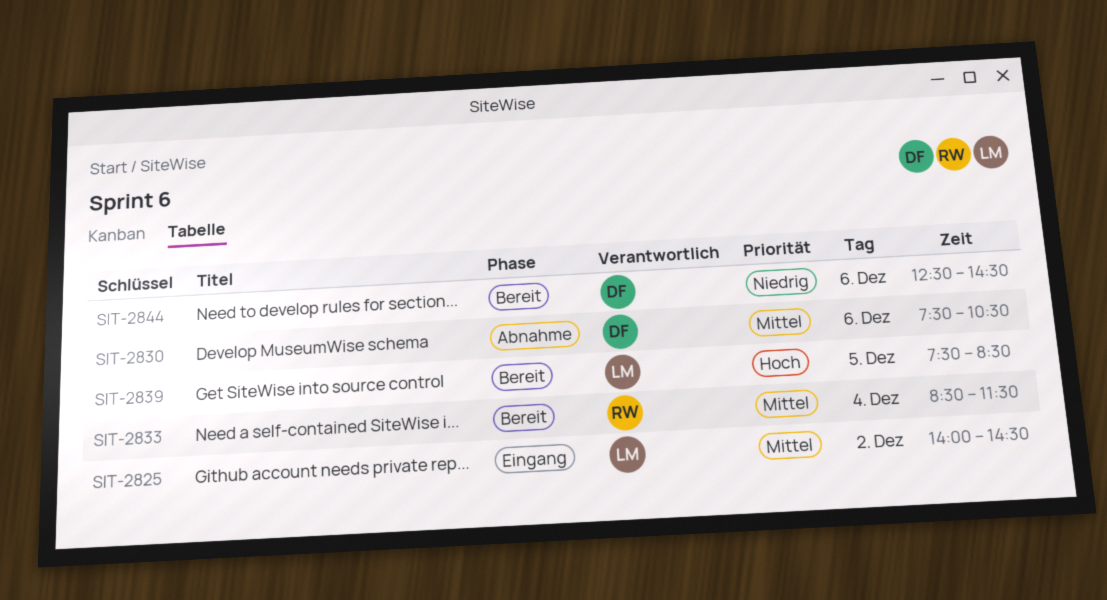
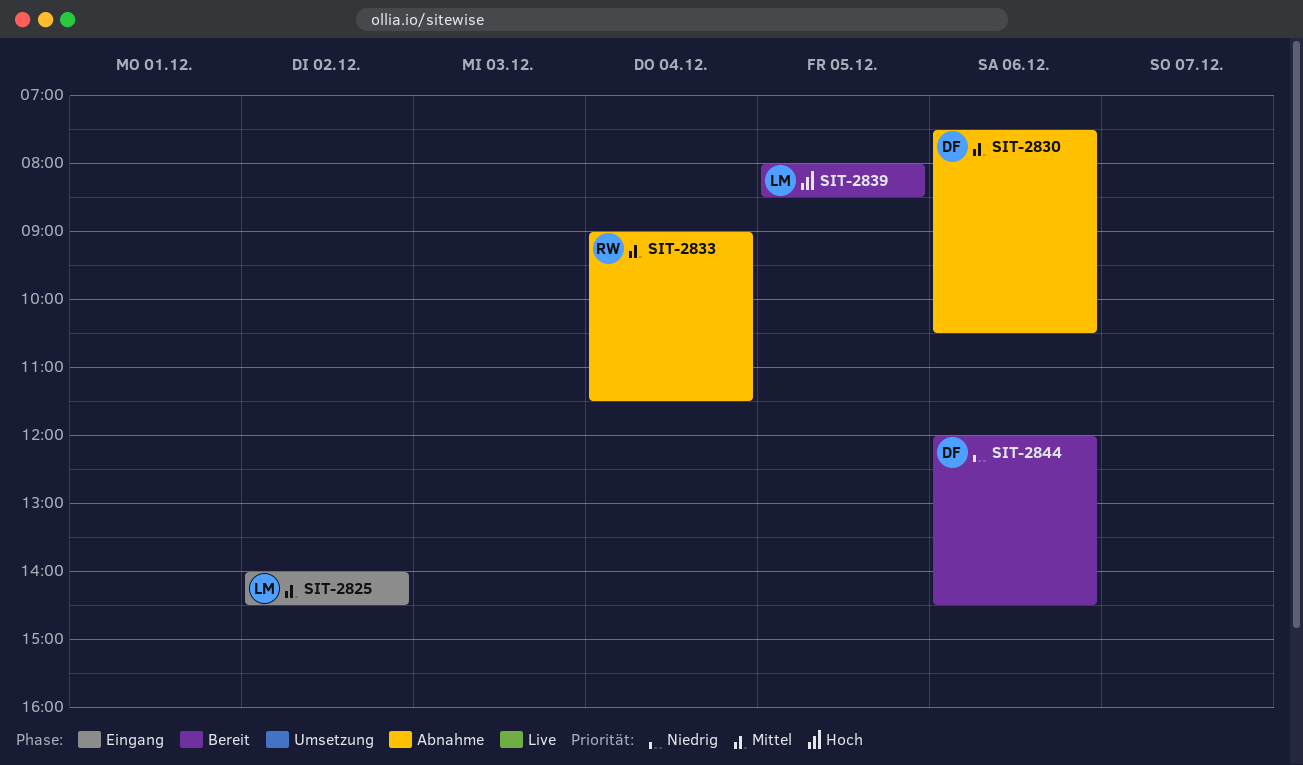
SIT-2833, status: Bereit -> Abnahme
SIT-2833, begins: 08:30 -> 09:00
SIT-2839, begins: 07:30 -> 08:00
SIT-2844, begins: 12:30 -> 12:00

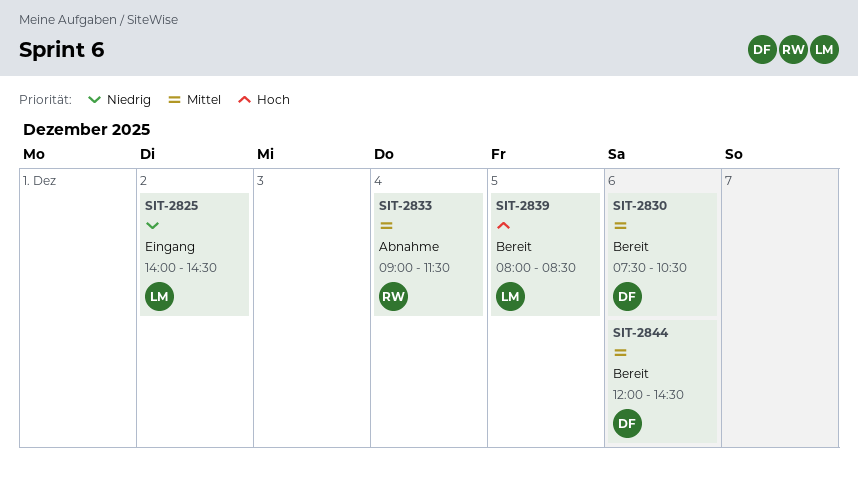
SIT-2825, priority: Mittel -> Niedrig
SIT-2830, status: Abnahme -> Bereit
SIT-2844, priority: Niedrig -> Mittel

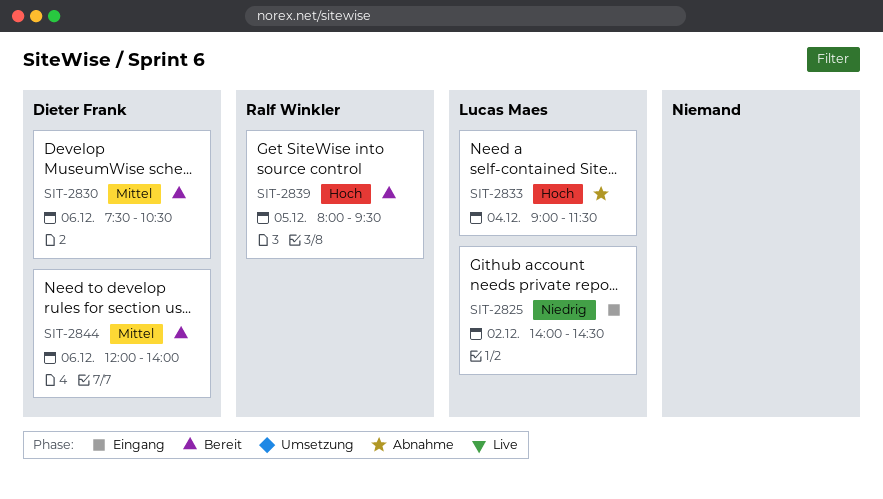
SIT-2833, owner: Ralf Winkler -> Lucas Maes
SIT-2833, priority: Mittel -> Hoch
SIT-2839, owner: Lucas Maes -> Ralf Winkler
SIT-2839, ends: 08:30 -> 09:30
SIT-2844, ends: 14:30 -> 14:00

